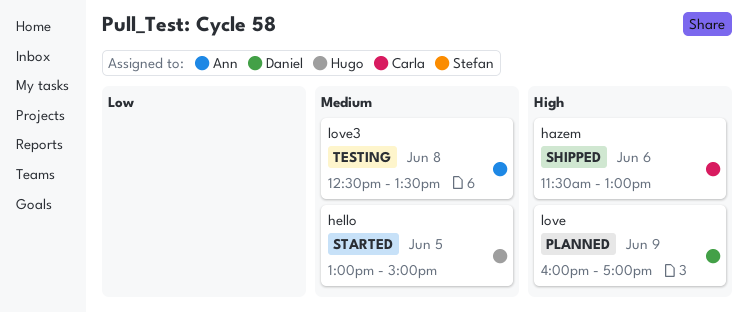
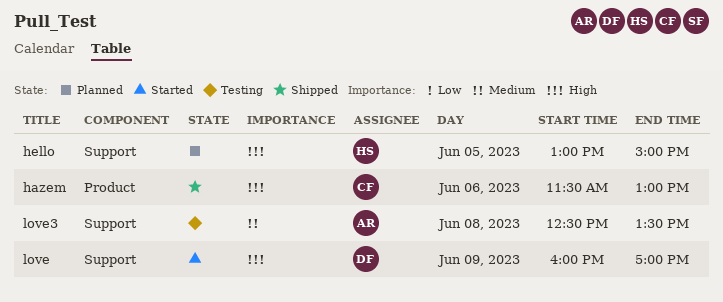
hello, status: Started -> Planned
hello, priority: Medium -> High
love, status: Planned -> Started

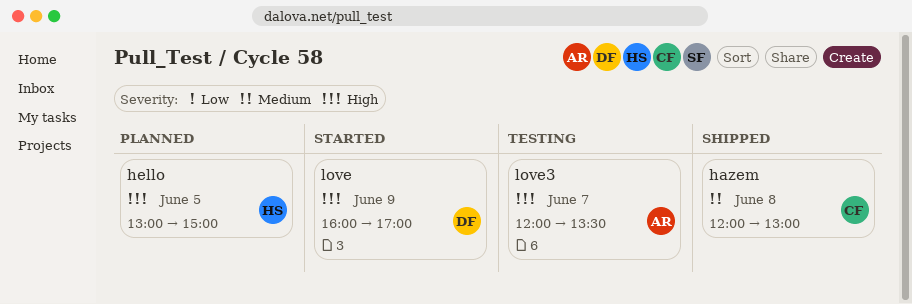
hazem, priority: High -> Medium
hazem, day: Jun 6 -> Jun 8
hazem, begins: 11:30 -> 12:00
love3, priority: Medium -> High
love3, day: Jun 8 -> Jun 7
love3, begins: 12:30 -> 12:00

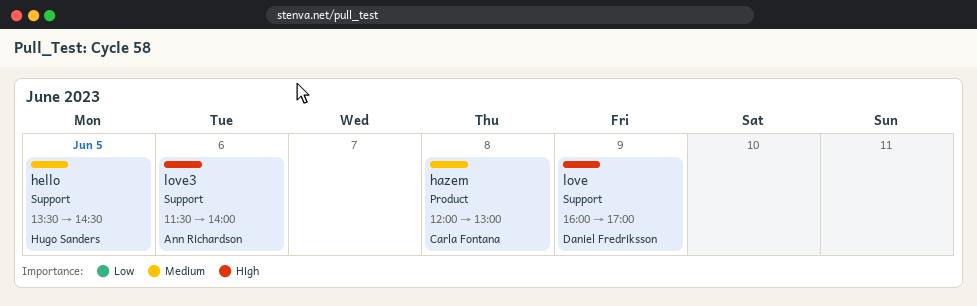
hello, priority: High -> Medium
hello, begins: 13:00 -> 13:30
hello, ends: 15:00 -> 14:30
love3, day: Jun 7 -> Jun 6
love3, begins: 12:00 -> 11:30
love3, ends: 13:30 -> 14:00

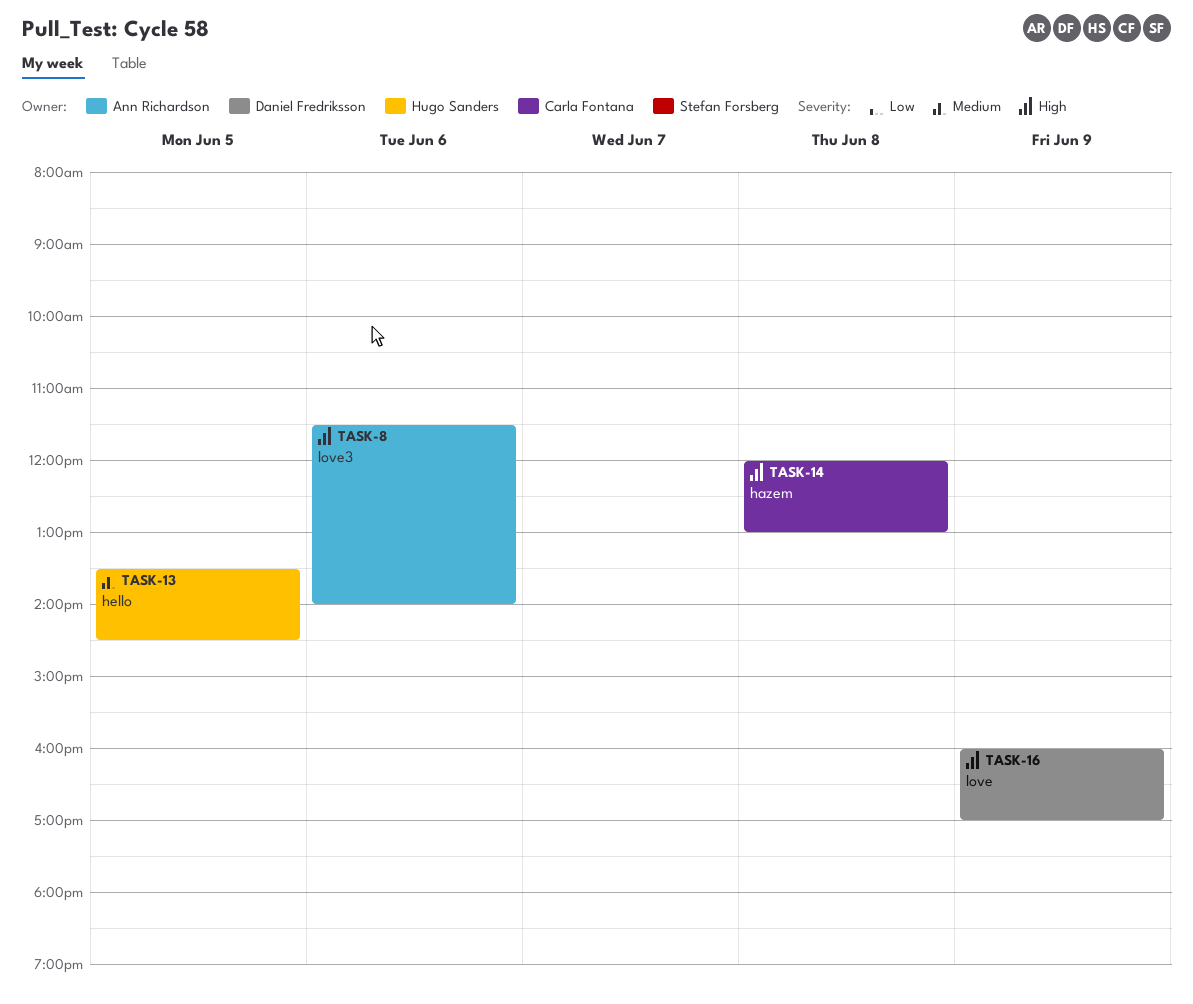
hazem, priority: Medium -> High

